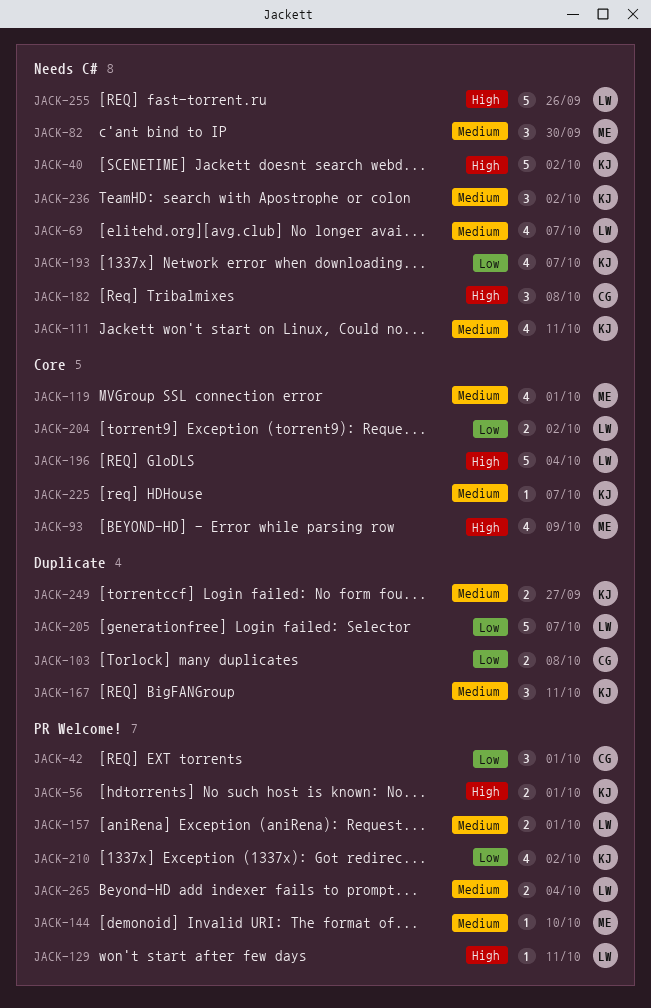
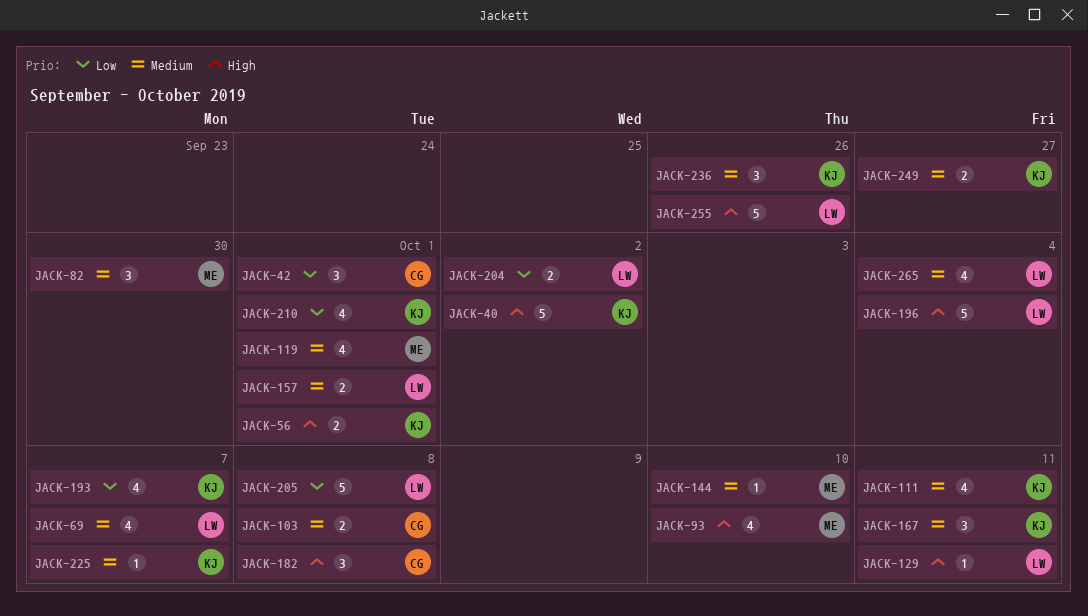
JACK-93, due: Oct 9 -> Oct 10
JACK-103, priority: Low -> Medium
JACK-205, due: Oct 7 -> Oct 8
JACK-210, due: Oct 2 -> Oct 1
JACK-236, due: Oct 2 -> Sep 26
JACK-265, estimate: 2 -> 4

